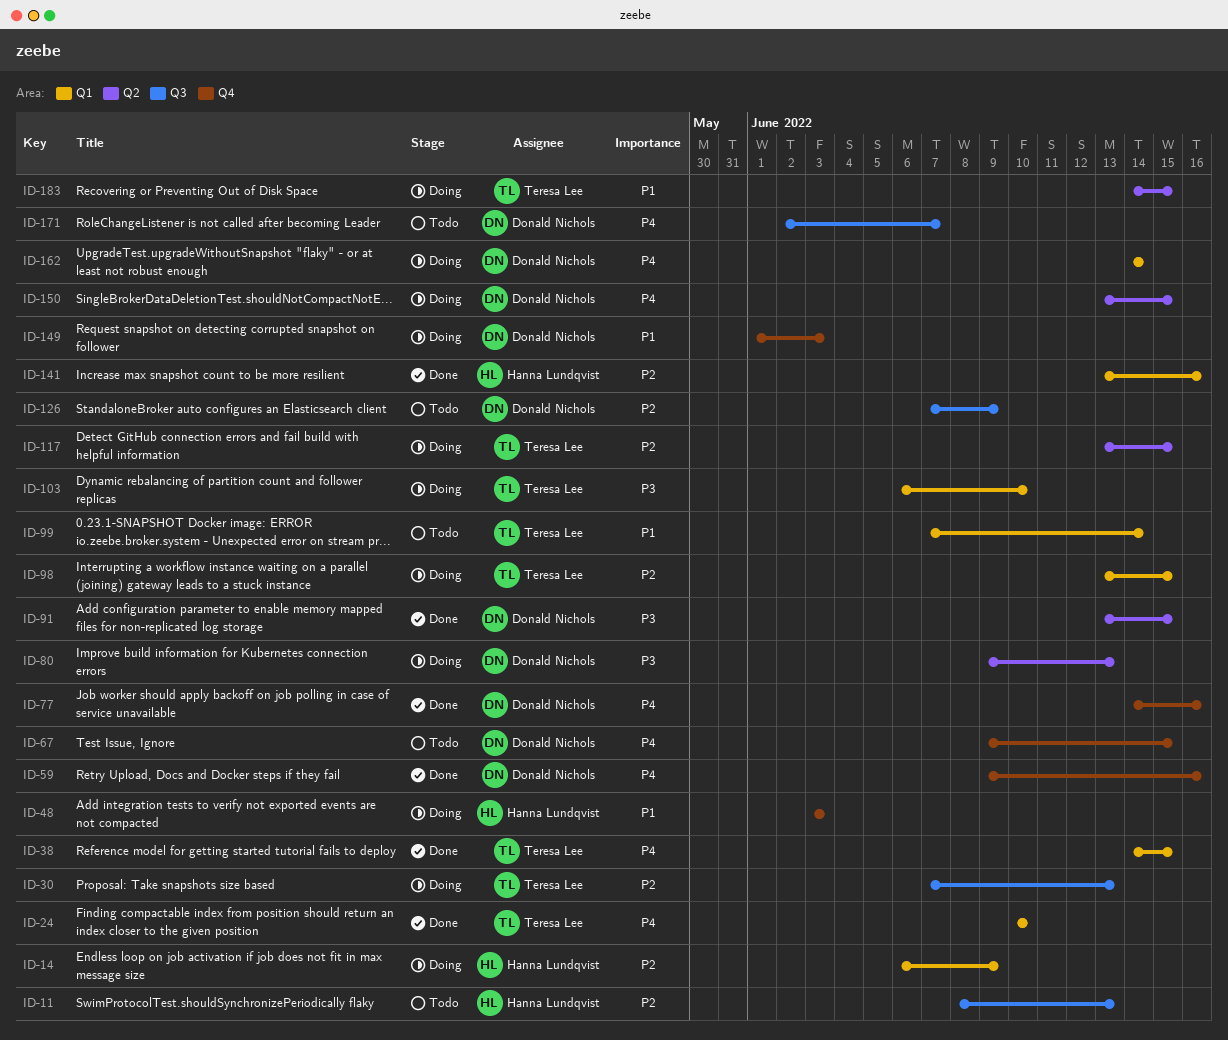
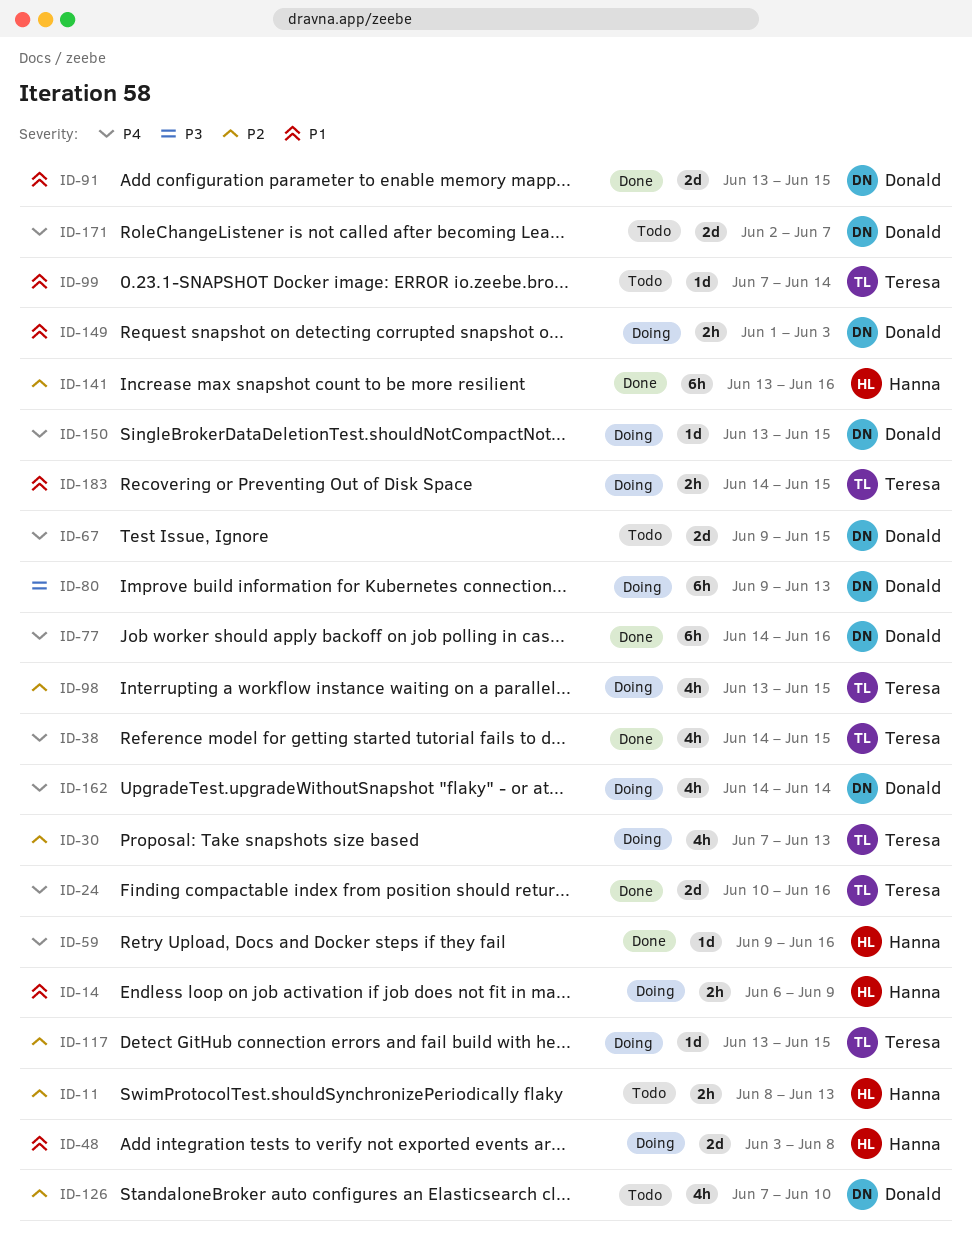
ID-14, priority: P2 -> P1
ID-24, due: Jun 10 -> Jun 16
ID-48, due: Jun 3 -> Jun 8
ID-59, owner: Donald Nichols -> Hanna Lundqvist
ID-91, priority: P3 -> P1
ID-103: present -> none
ID-126, due: Jun 9 -> Jun 10

